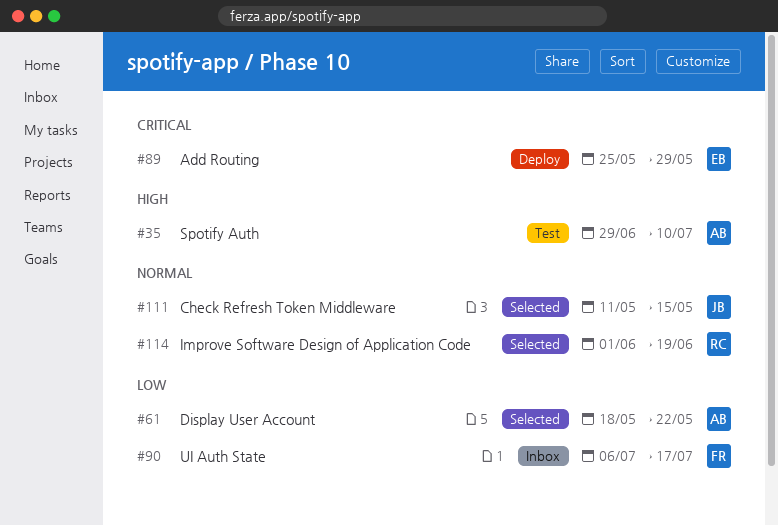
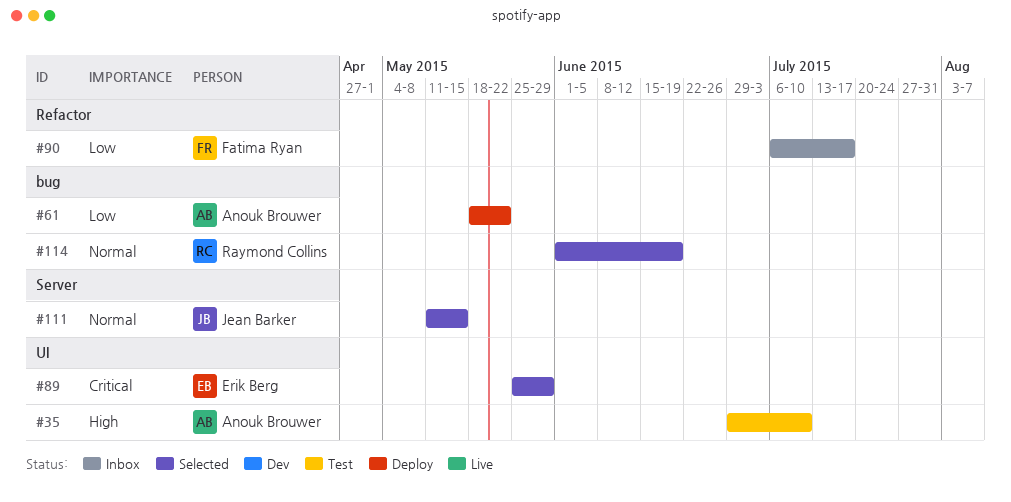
#61, status: Selected -> Deploy
#89, status: Deploy -> Selected

